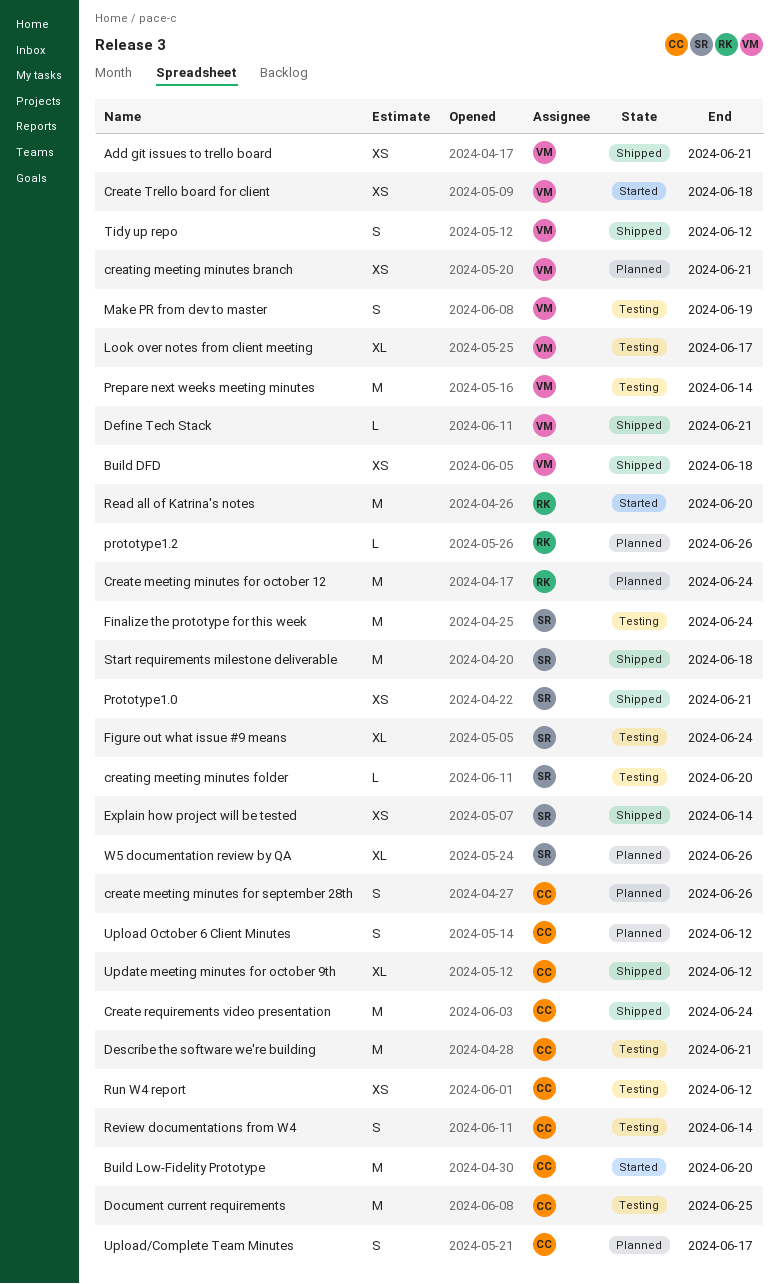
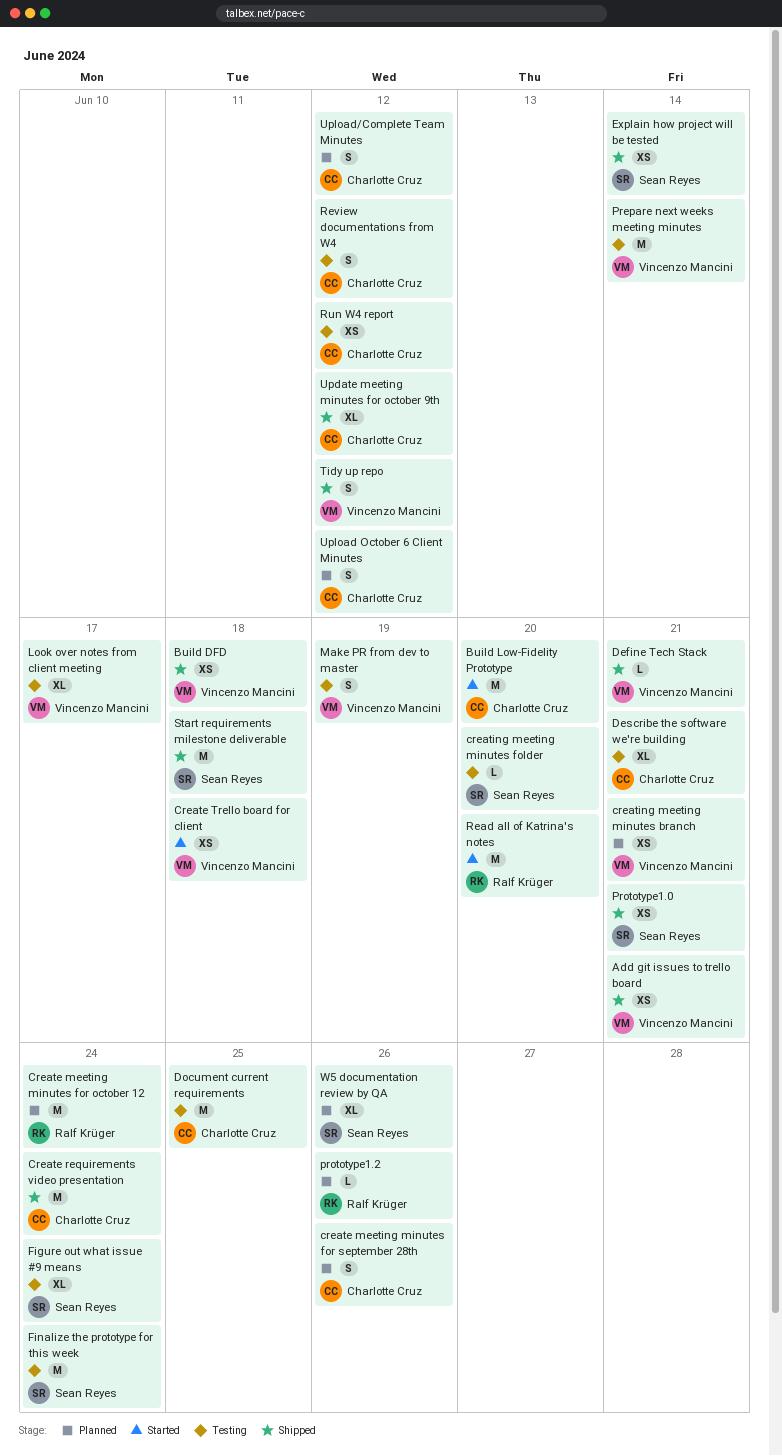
Describe the software we're building, estimate: M -> XL
Review documentations from W4, due: Jun 14 -> Jun 12
Upload/Complete Team Minutes, due: Jun 17 -> Jun 12

